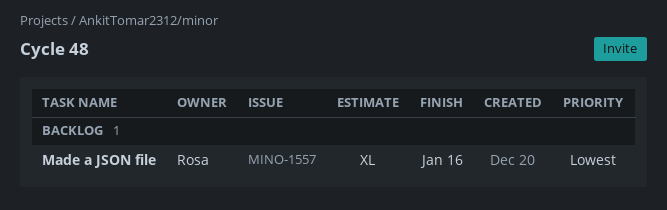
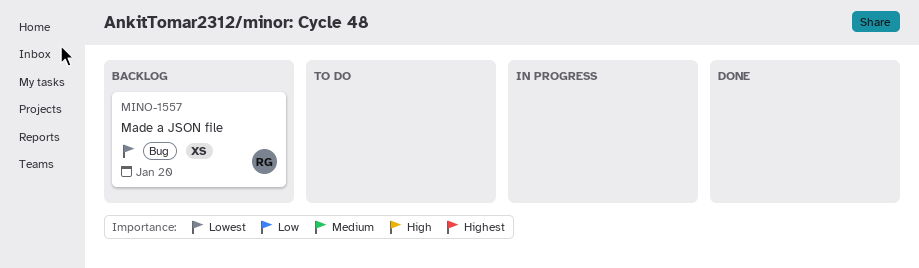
MINO-1557, estimate: XL -> XS
MINO-1557, due: Jan 16 -> Jan 20

